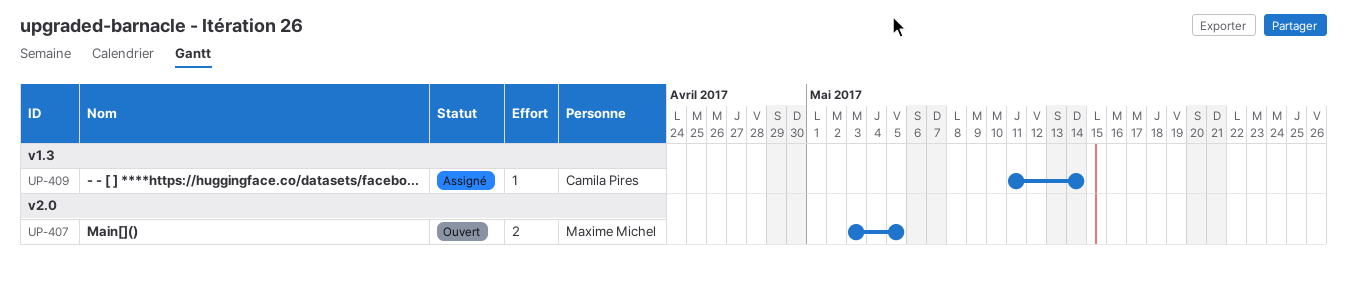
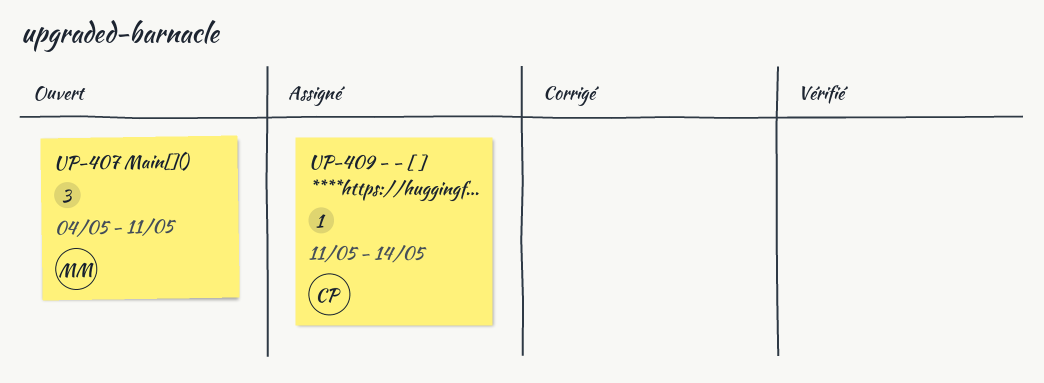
UP-407, estimate: 2 -> 3
UP-407, start: May 3 -> May 4
UP-407, due: May 5 -> May 11

